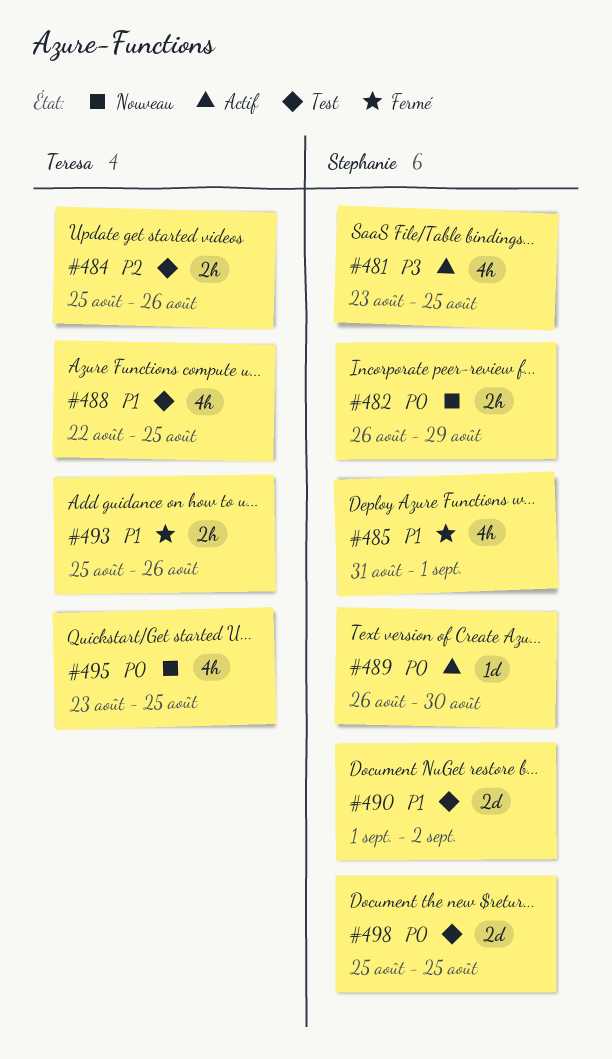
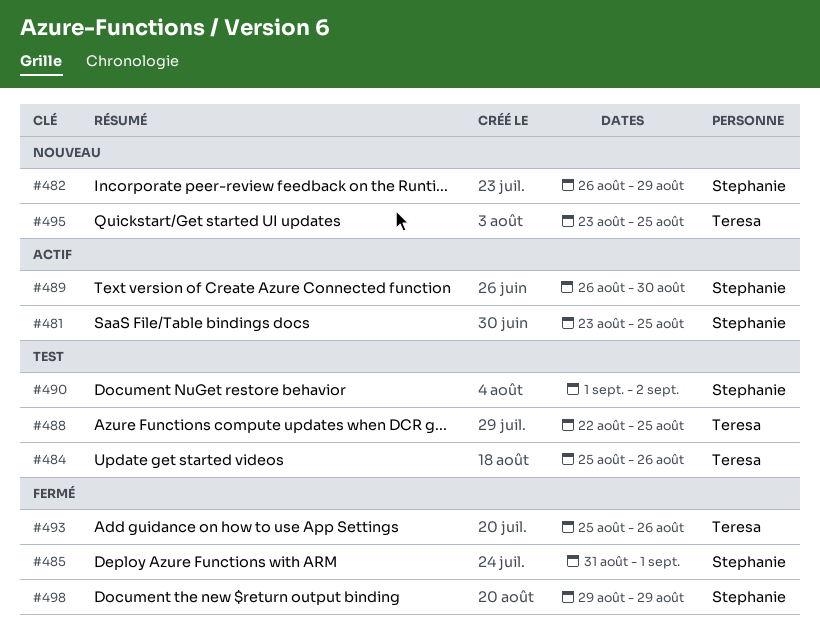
#498, status: Test -> Fermé
#498, start: Aug 25 -> Aug 29
#498, due: Aug 25 -> Aug 29

